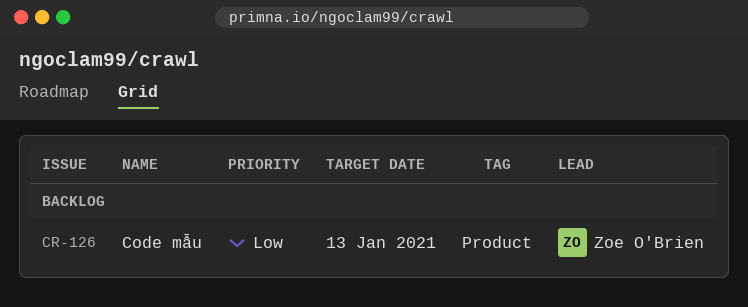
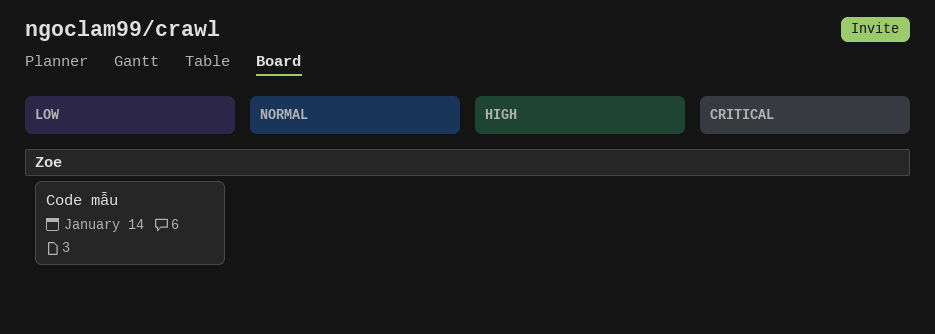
Code mẫu, due: Jan 13 -> Jan 14

